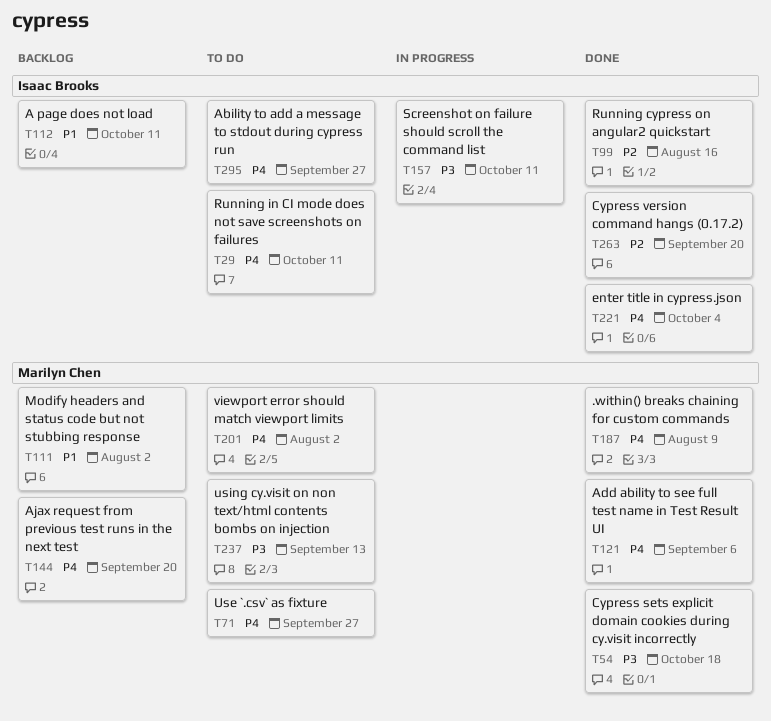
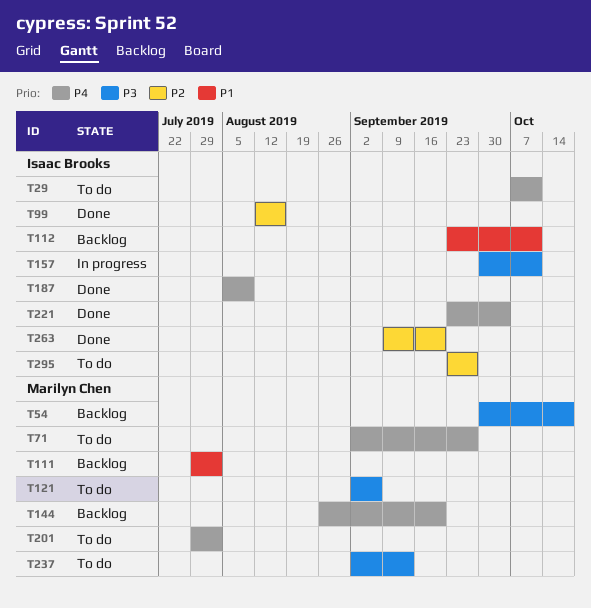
T54, status: Done -> Backlog
T121, status: Done -> To do
T121, priority: P4 -> P3
T187, owner: Marilyn Chen -> Isaac Brooks
T295, priority: P4 -> P2

